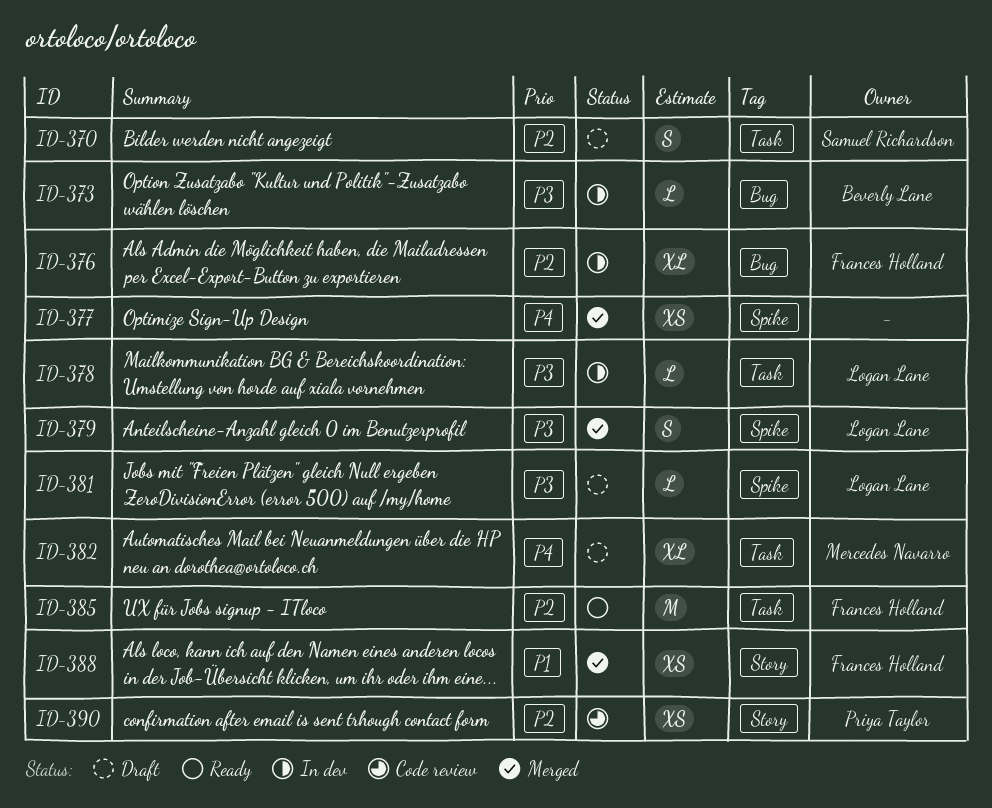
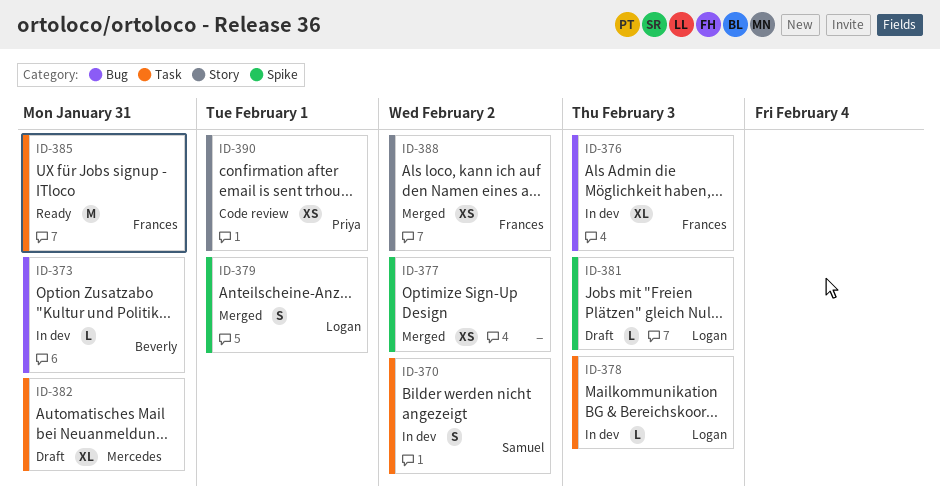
ID-370, status: Draft -> In dev

